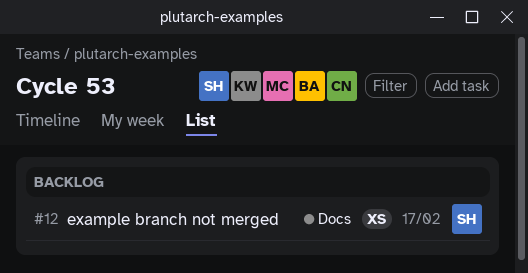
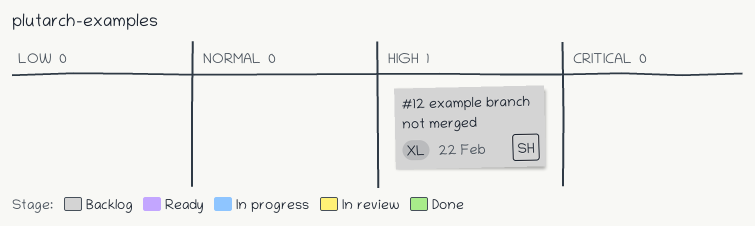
#12, estimate: XS -> XL
#12, due: Feb 17 -> Feb 22

